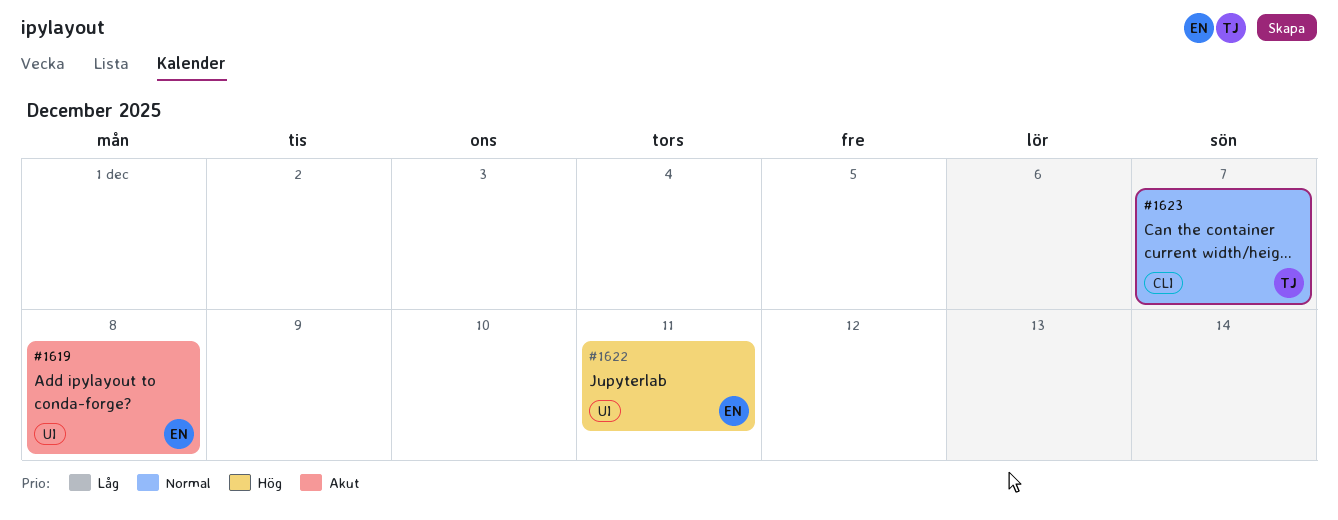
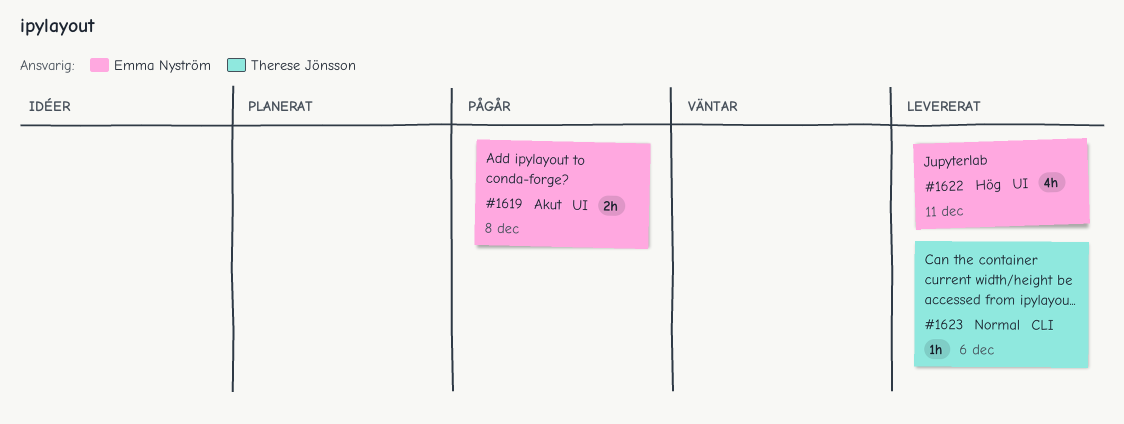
#1623, due: Dec 7 -> Dec 6

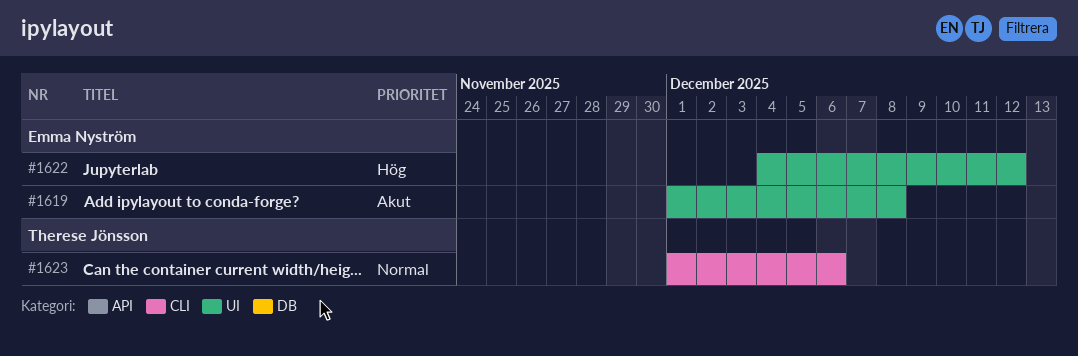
#1622, due: Dec 11 -> Dec 12

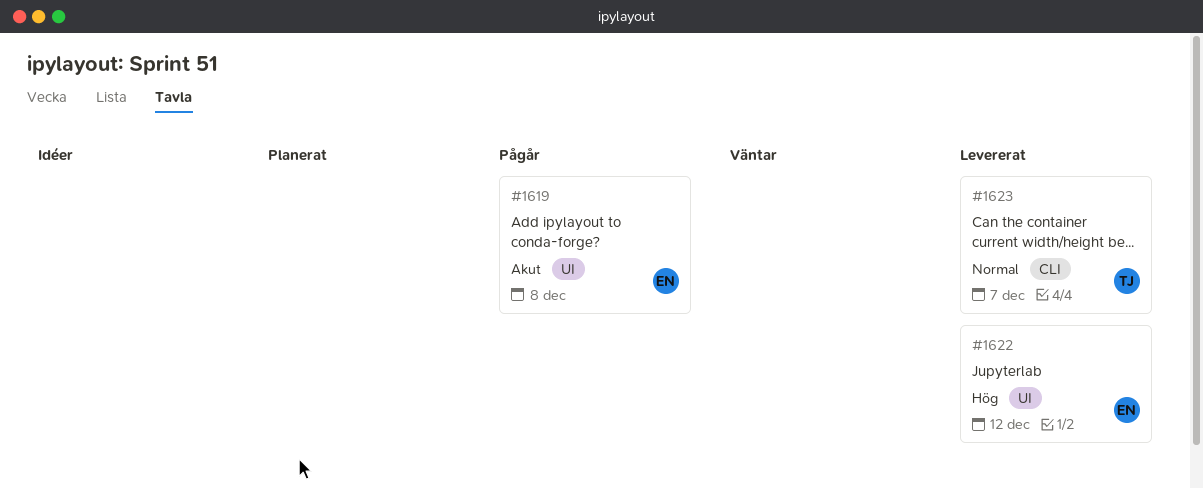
#1623, due: Dec 6 -> Dec 7

